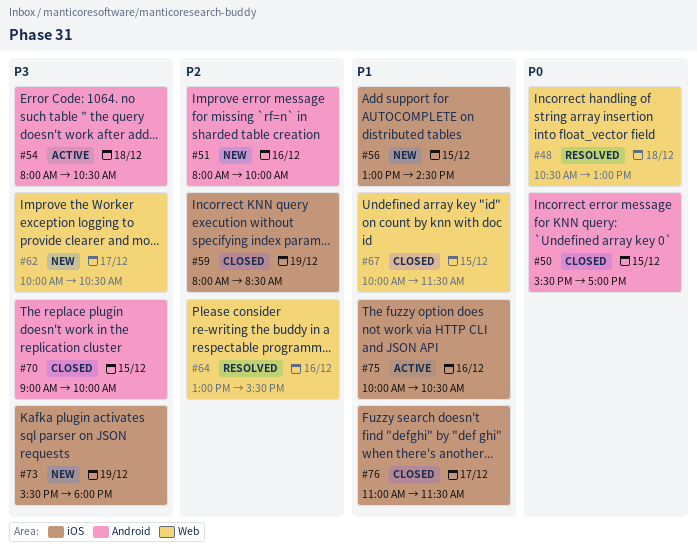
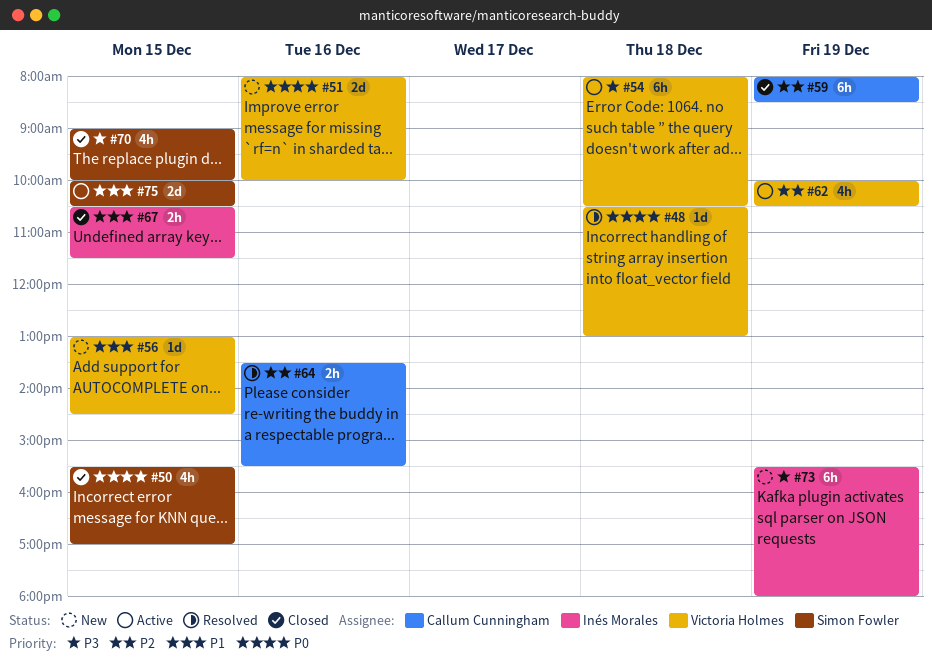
#51, priority: P2 -> P0
#62, status: New -> Active
#62, priority: P3 -> P2
#62, day: Dec 17 -> Dec 19
#64, begins: 13:00 -> 13:30
#67, begins: 10:00 -> 10:30
#75, day: Dec 16 -> Dec 15
#76: present -> none

